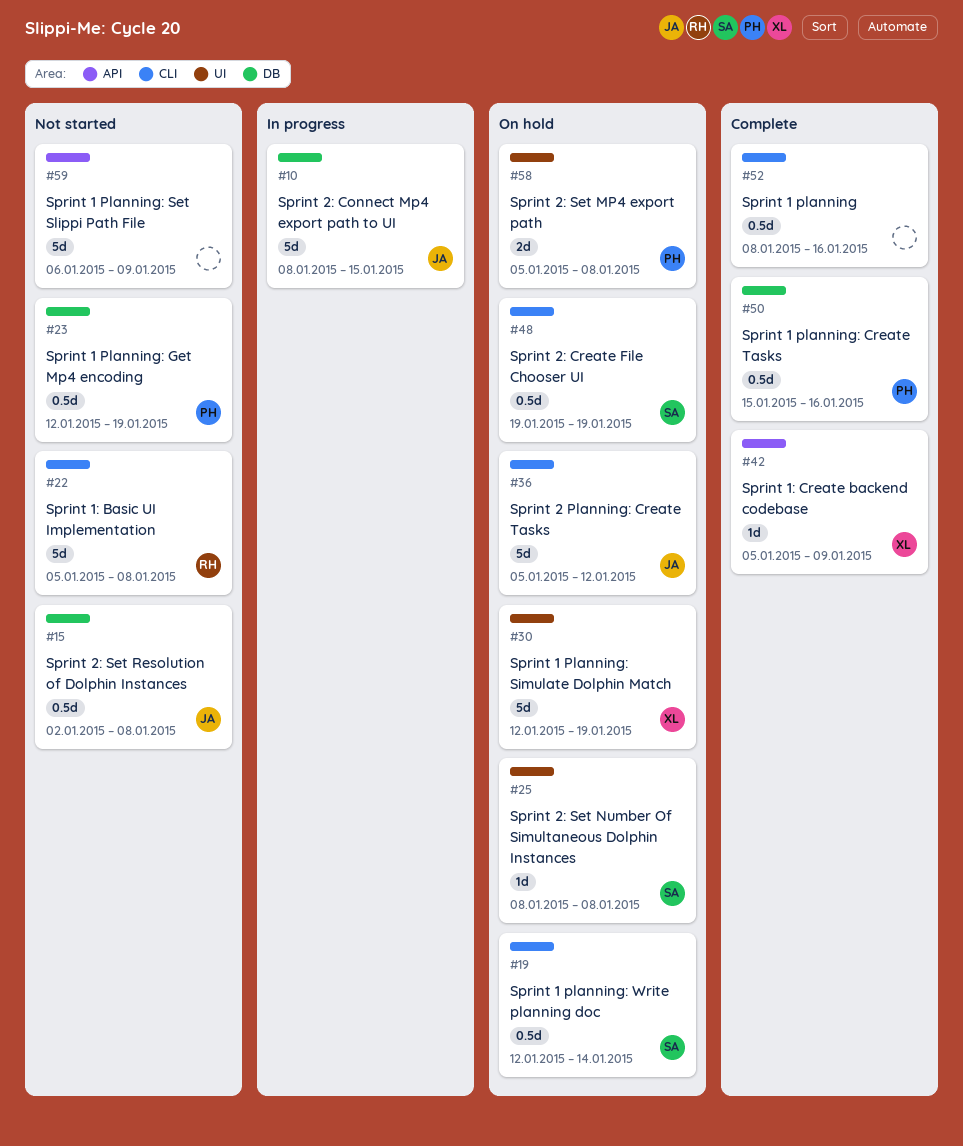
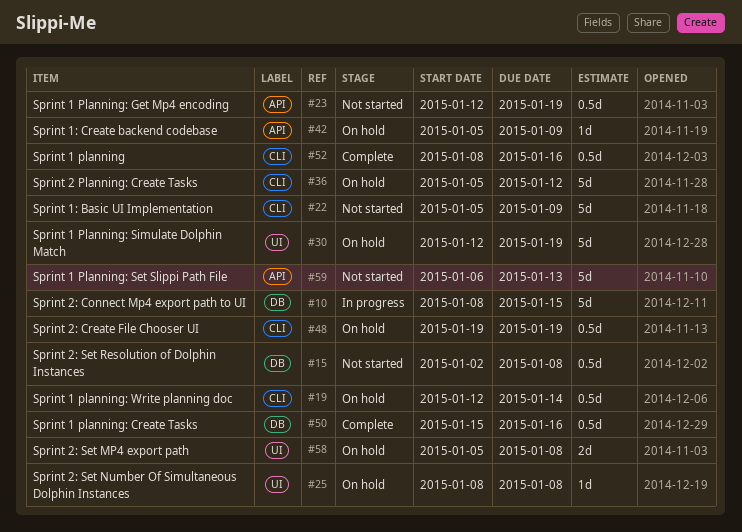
#22, due: Jan 8 -> Jan 9
#23, label: DB -> API
#42, status: Complete -> On hold
#59, due: Jan 9 -> Jan 13

